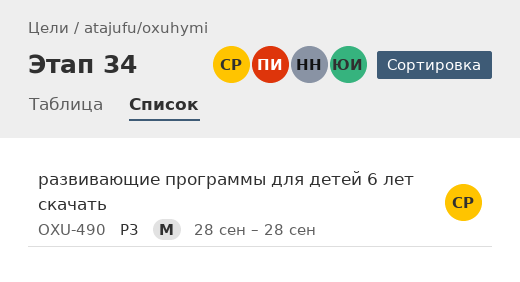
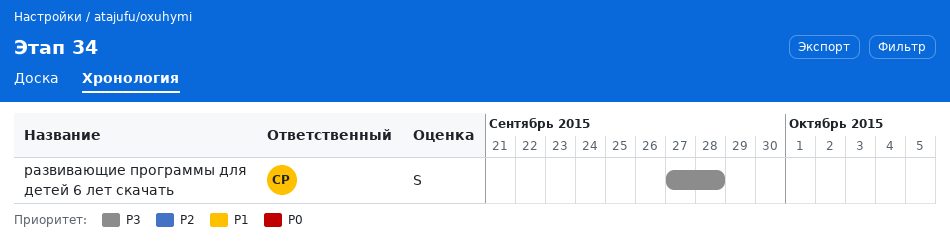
развивающие программы для детей 6 лет скачать, estimate: M -> S
развивающие программы для детей 6 лет скачать, start: Sep 28 -> Sep 27

